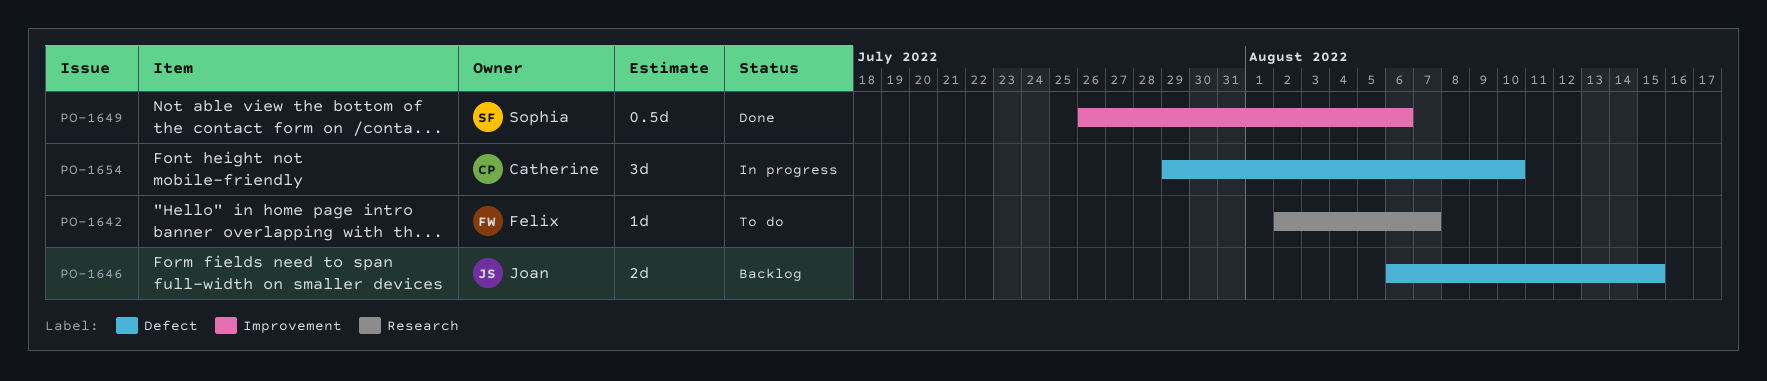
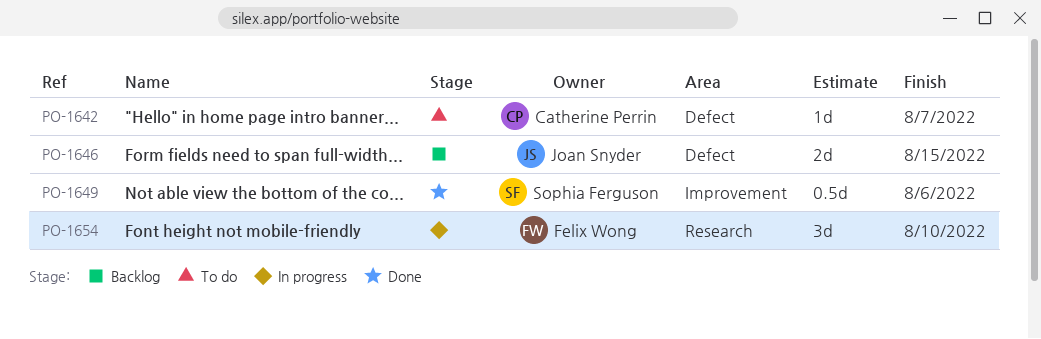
PO-1642, owner: Felix Wong -> Catherine Perrin
PO-1642, label: Research -> Defect
PO-1654, owner: Catherine Perrin -> Felix Wong
PO-1654, label: Defect -> Research

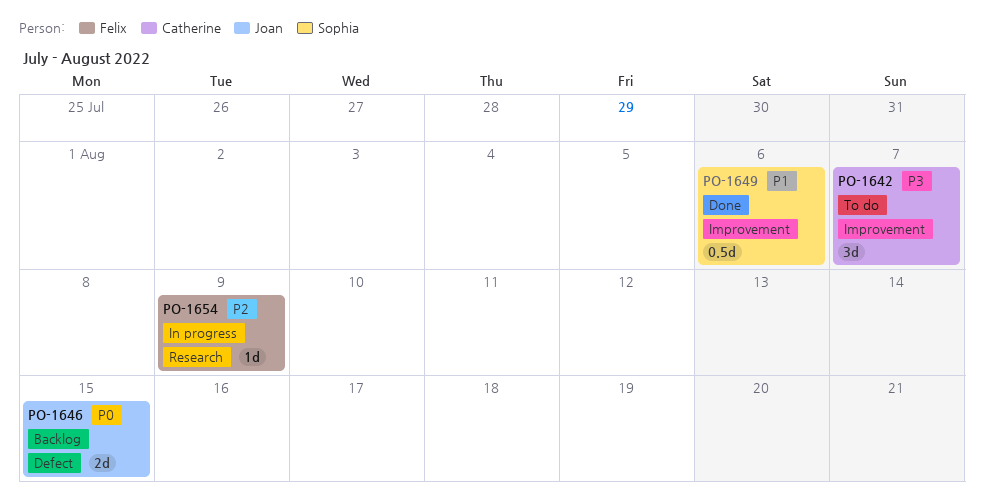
PO-1642, label: Defect -> Improvement
PO-1642, estimate: 1d -> 3d
PO-1654, estimate: 3d -> 1d
PO-1654, due: Aug 10 -> Aug 9

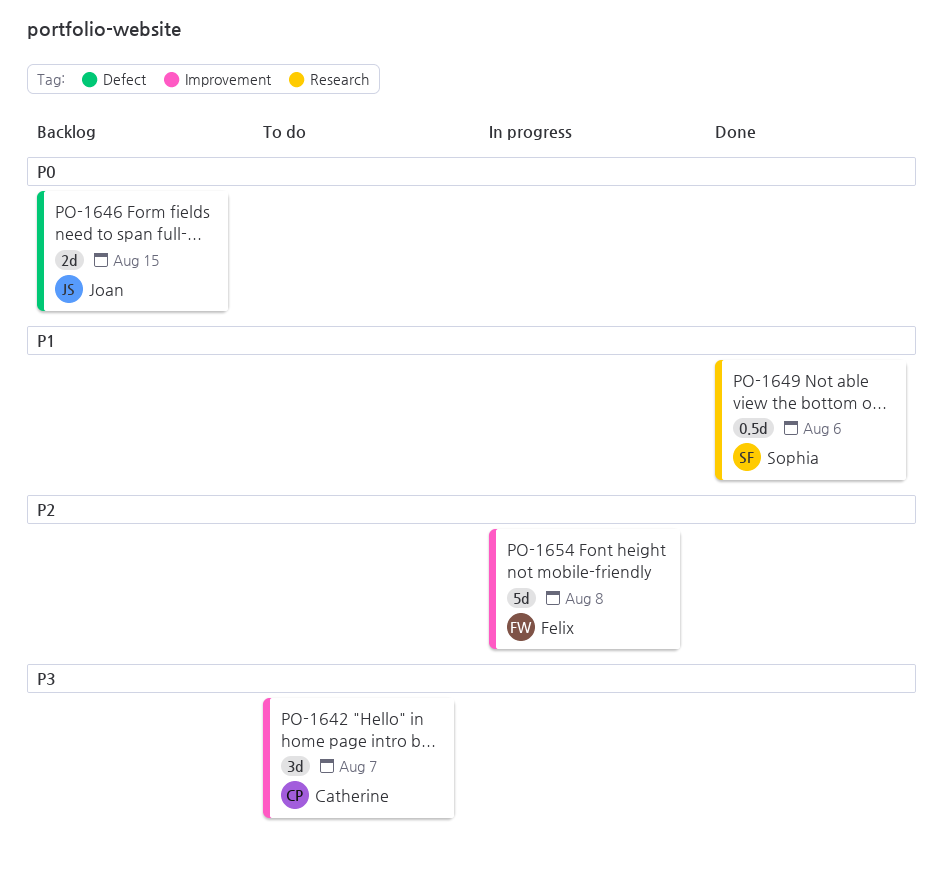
PO-1649, label: Improvement -> Research
PO-1654, label: Research -> Improvement
PO-1654, estimate: 1d -> 5d
PO-1654, due: Aug 9 -> Aug 8

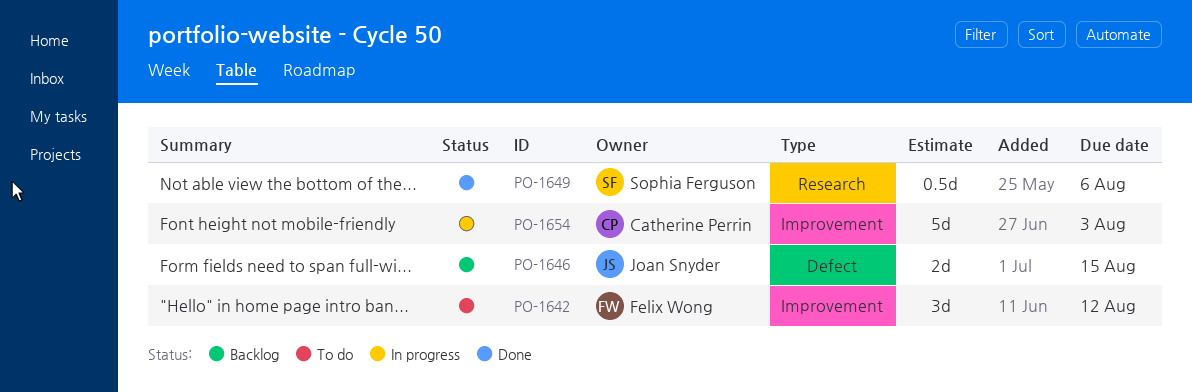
PO-1642, owner: Catherine Perrin -> Felix Wong
PO-1642, due: Aug 7 -> Aug 12
PO-1654, owner: Felix Wong -> Catherine Perrin
PO-1654, due: Aug 8 -> Aug 3

